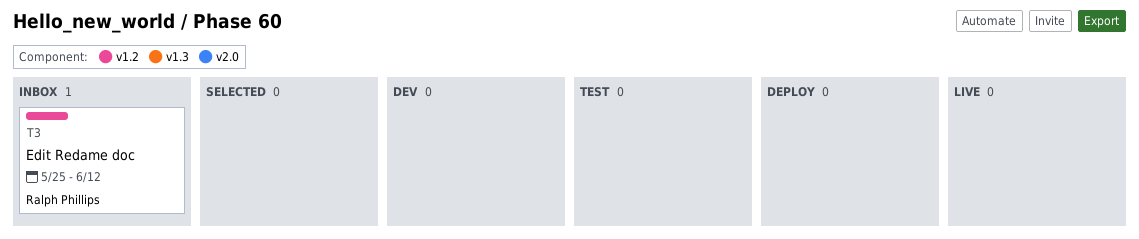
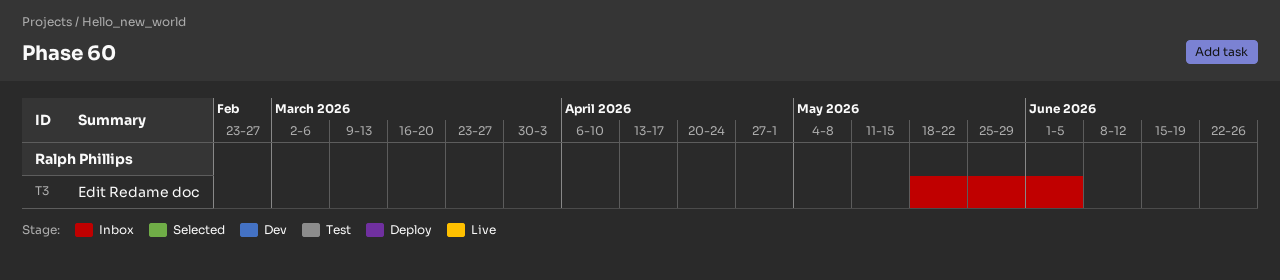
T3, start: May 25 -> May 18
T3, due: Jun 12 -> Jun 5

